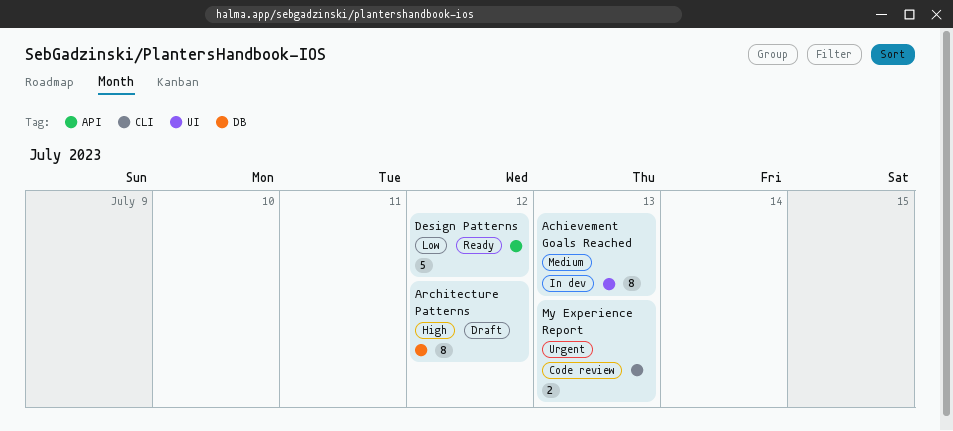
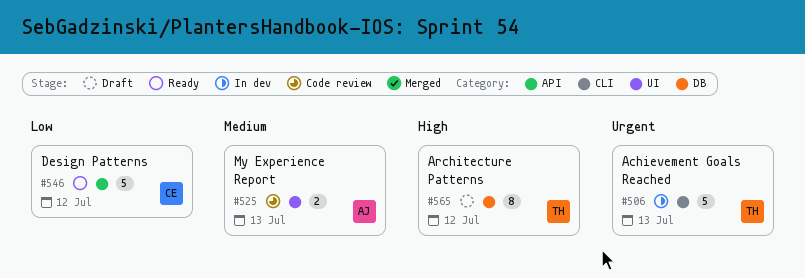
Achievement Goals Reached, priority: Medium -> Urgent
Achievement Goals Reached, label: UI -> CLI
Achievement Goals Reached, estimate: 8 -> 5
My Experience Report, priority: Urgent -> Medium
My Experience Report, label: CLI -> UI

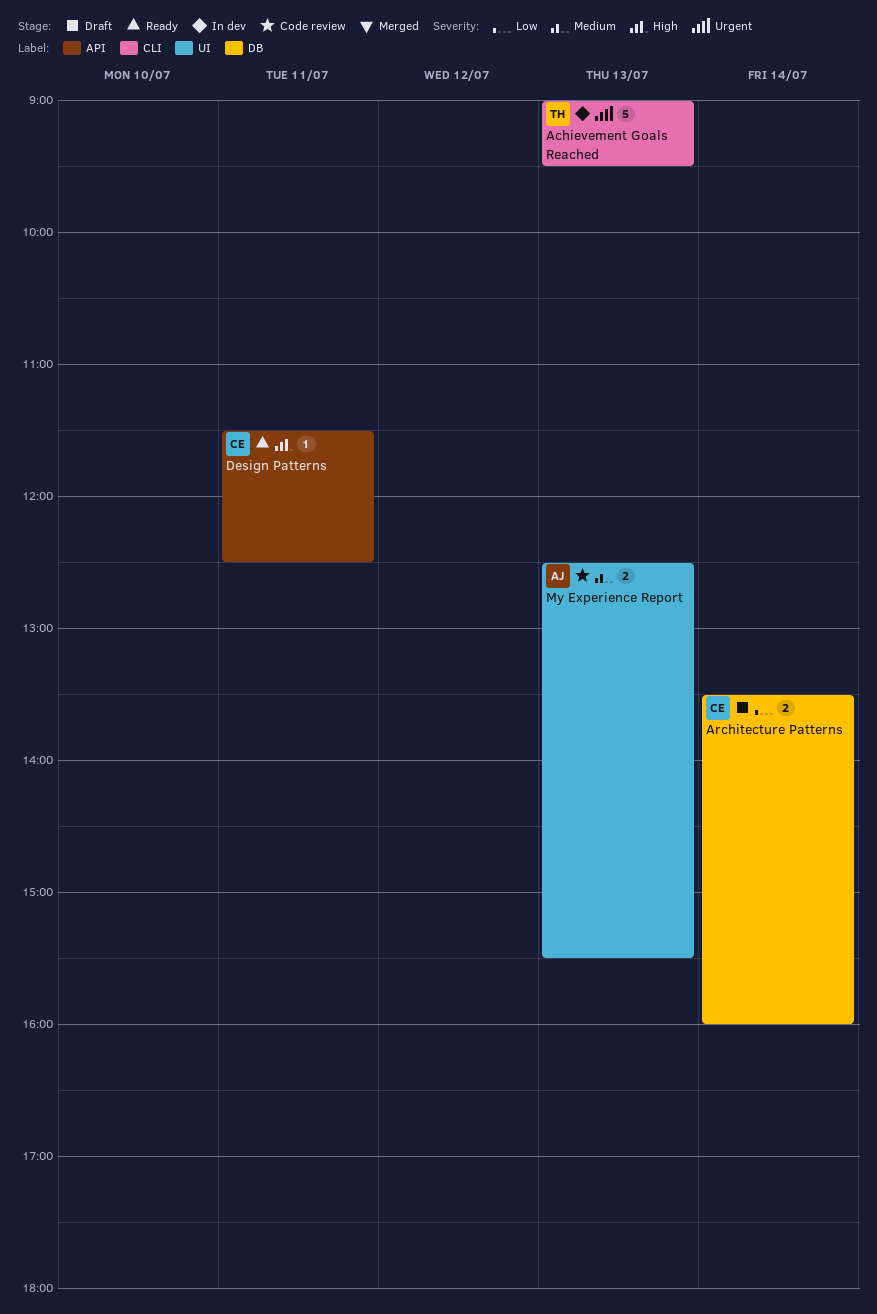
Architecture Patterns, owner: TH -> CE
Architecture Patterns, priority: High -> Low
Architecture Patterns, estimate: 8 -> 2
Architecture Patterns, day: Jul 12 -> Jul 14
Design Patterns, priority: Low -> High
Design Patterns, estimate: 5 -> 1
Design Patterns, day: Jul 12 -> Jul 11

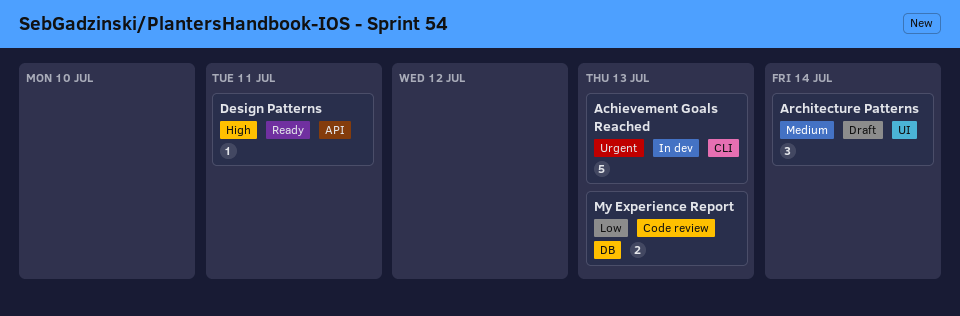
Architecture Patterns, priority: Low -> Medium
Architecture Patterns, label: DB -> UI
Architecture Patterns, estimate: 2 -> 3
My Experience Report, priority: Medium -> Low
My Experience Report, label: UI -> DB

